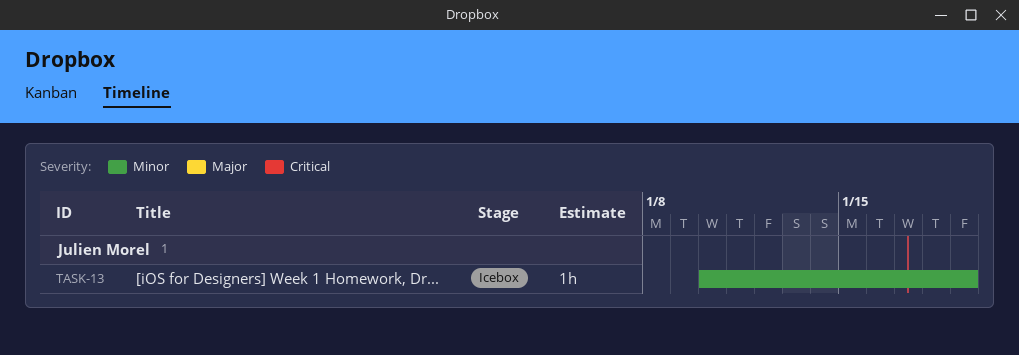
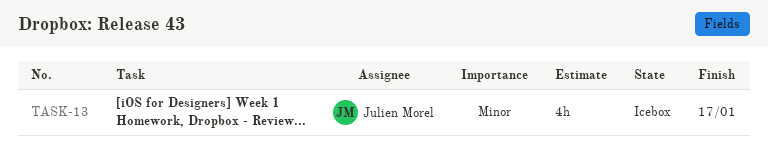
TASK-13, estimate: 1h -> 4h
TASK-13, due: Jan 19 -> Jan 17

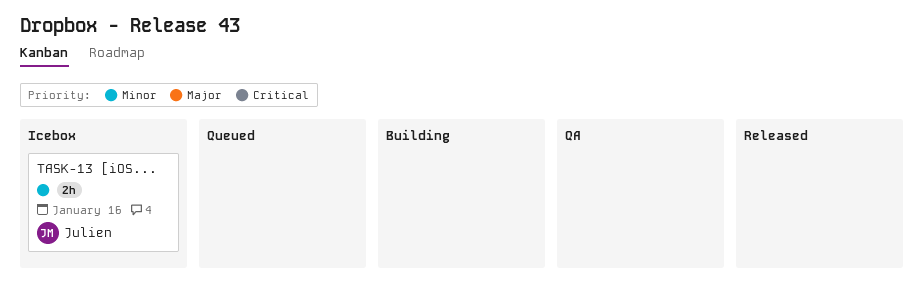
TASK-13, estimate: 4h -> 2h
TASK-13, due: Jan 17 -> Jan 16

